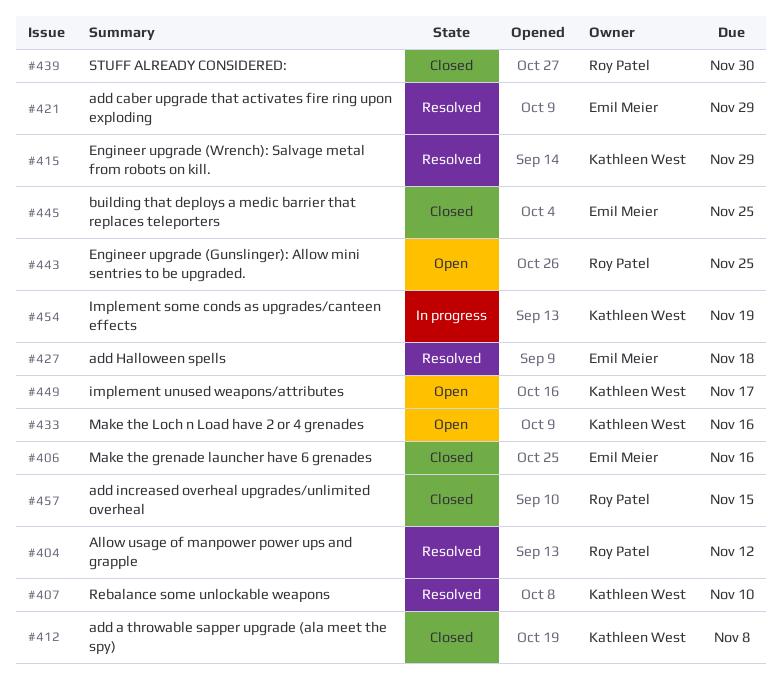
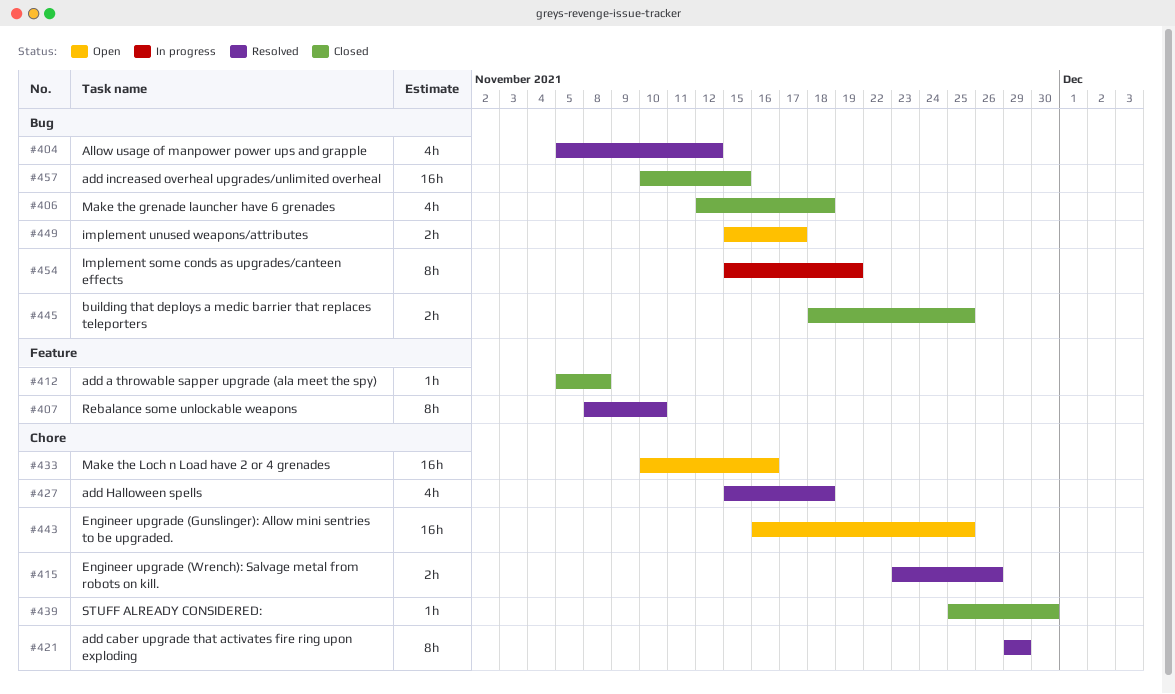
#406, due: Nov 16 -> Nov 18
#415, due: Nov 29 -> Nov 26

